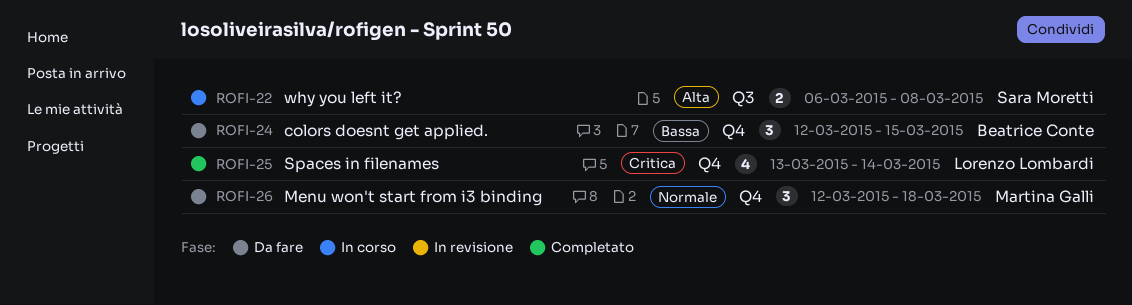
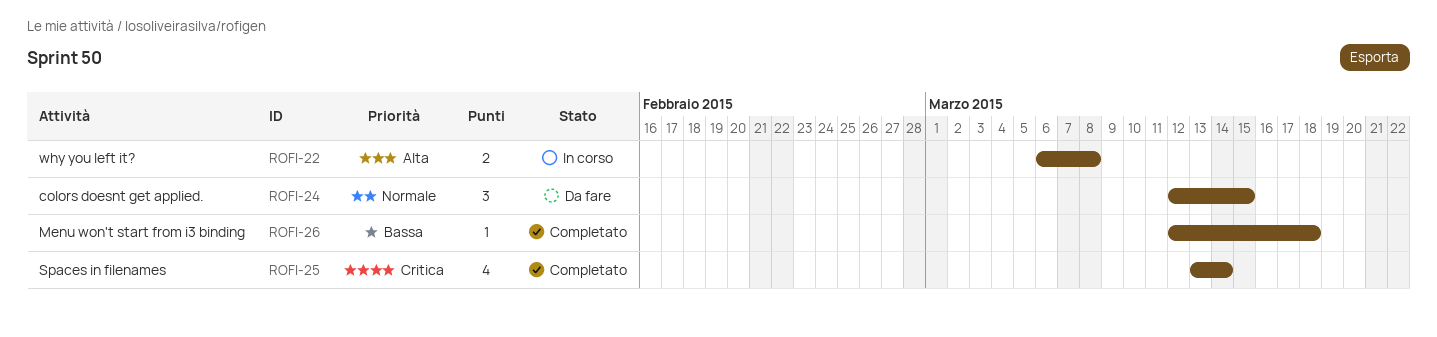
ROFI-24, priority: Bassa -> Normale
ROFI-26, status: Da fare -> Completato
ROFI-26, priority: Normale -> Bassa
ROFI-26, estimate: 3 -> 1

